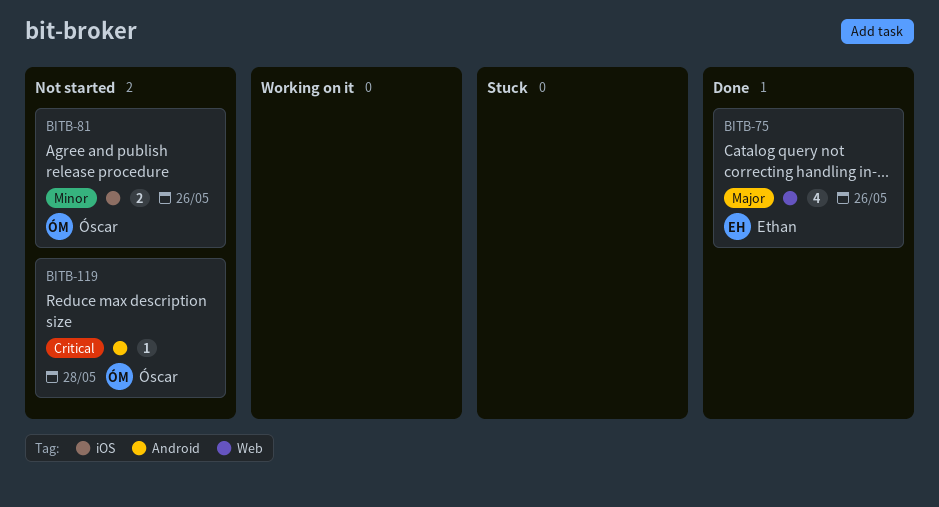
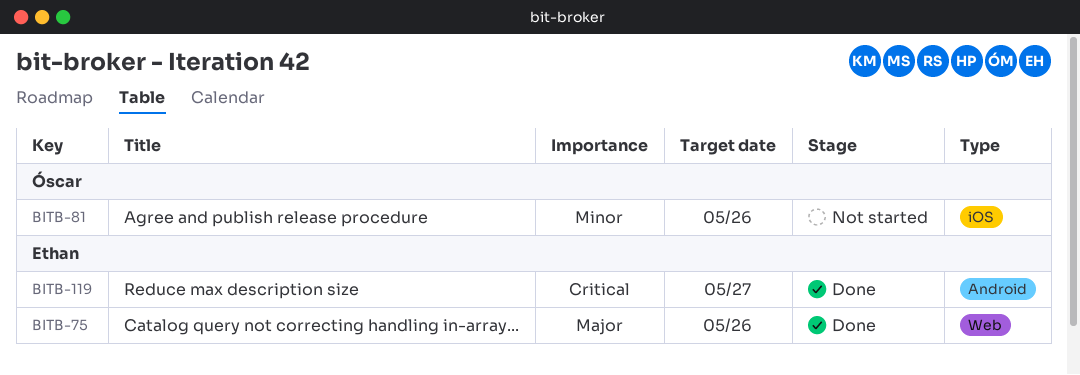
BITB-119, status: Not started -> Done
BITB-119, owner: Óscar -> Ethan
BITB-119, due: May 28 -> May 27

